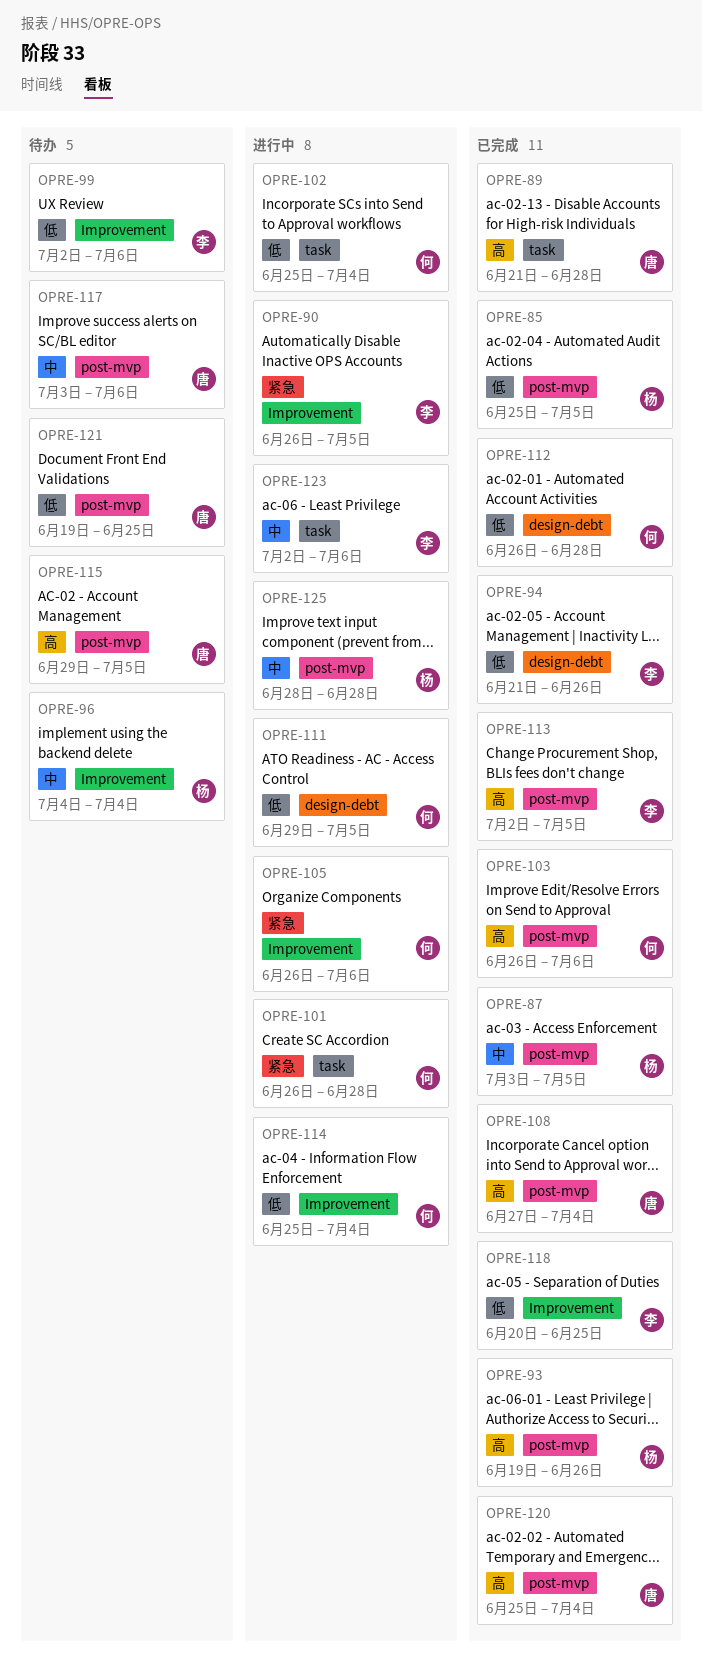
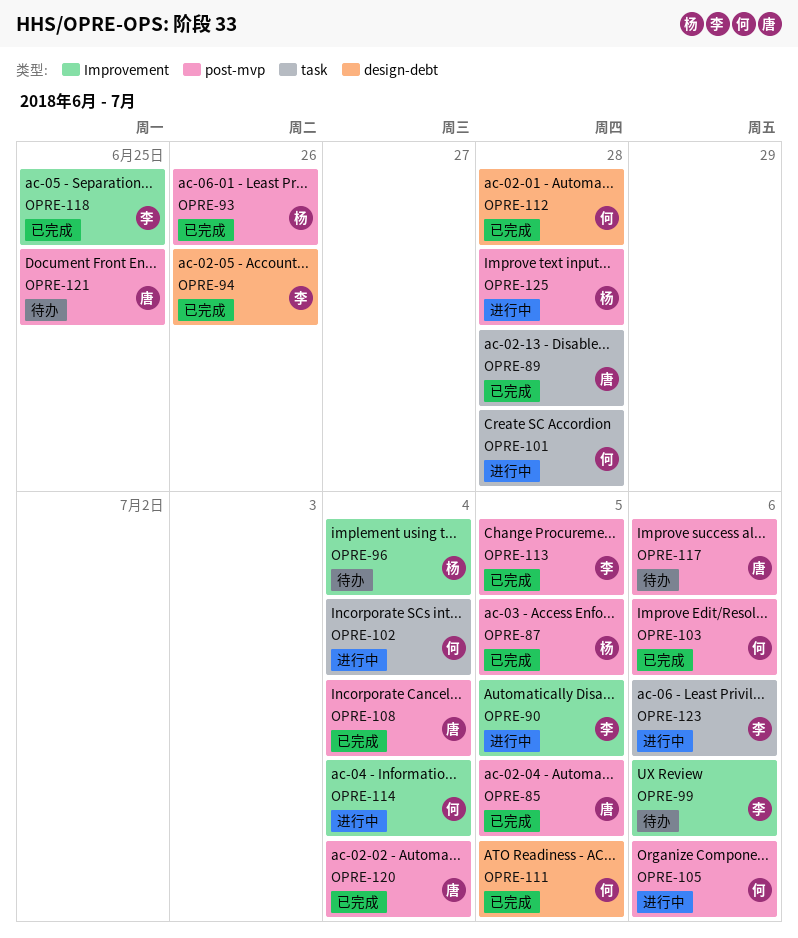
OPRE-85, owner: 杨 -> 唐
OPRE-105, label: Improvement -> post-mvp
OPRE-111, status: 进行中 -> 已完成
OPRE-115: present -> none

